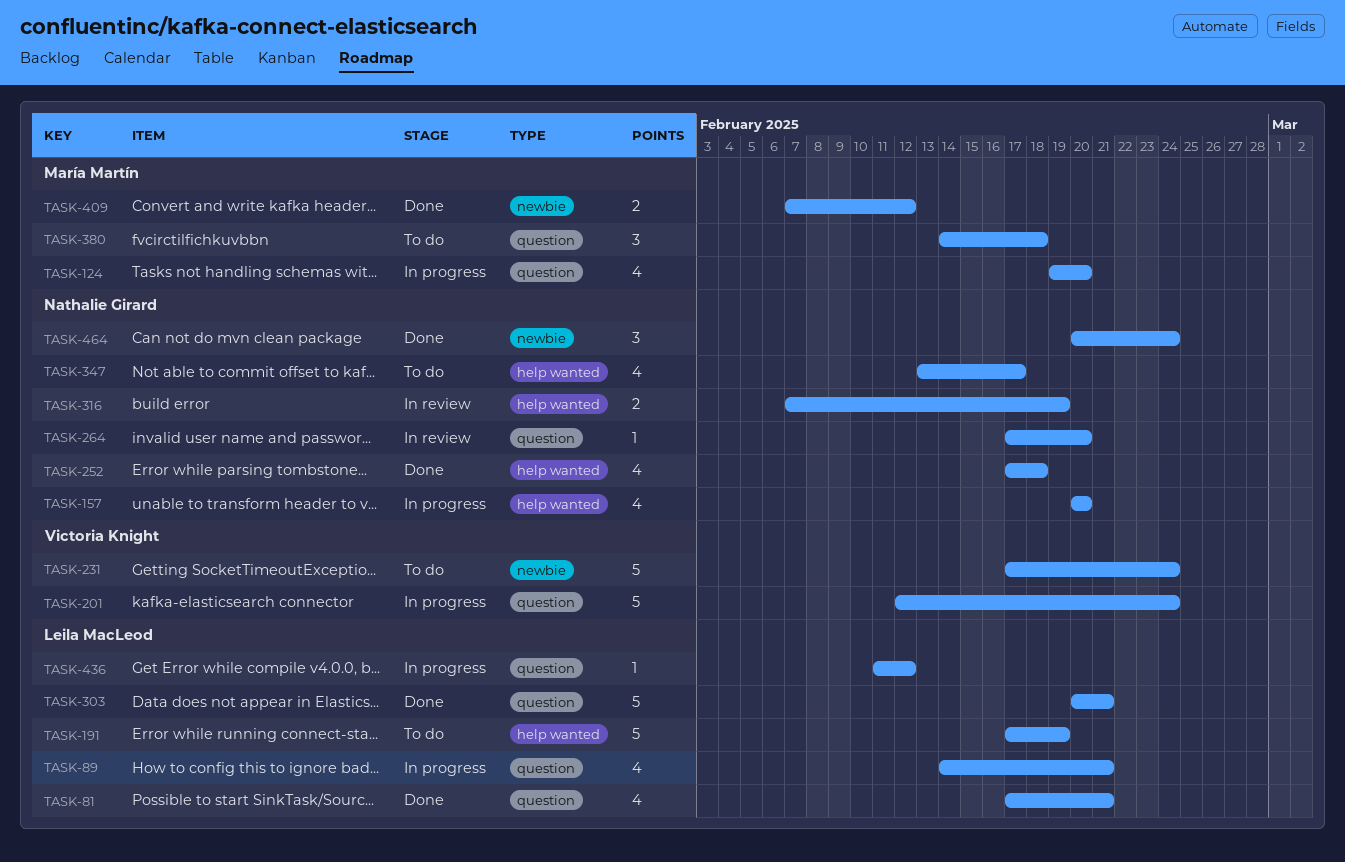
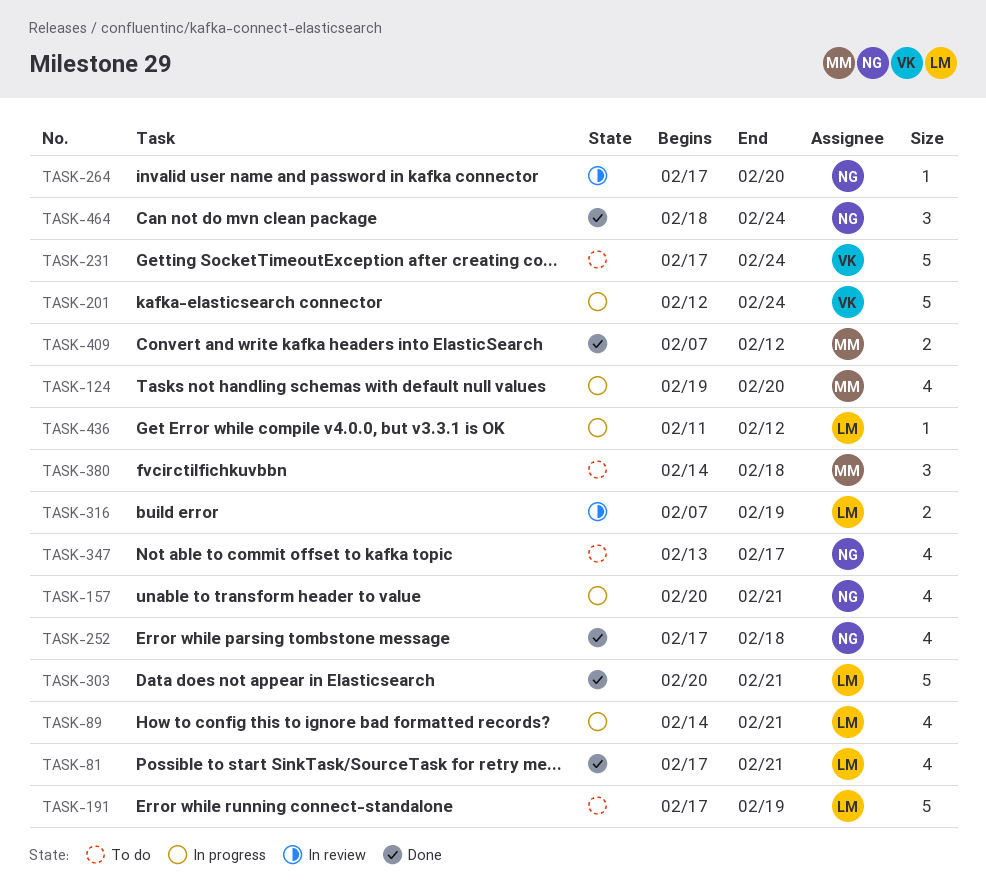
TASK-157, due: Feb 20 -> Feb 21
TASK-316, owner: Nathalie Girard -> Leila MacLeod
TASK-464, start: Feb 20 -> Feb 18

